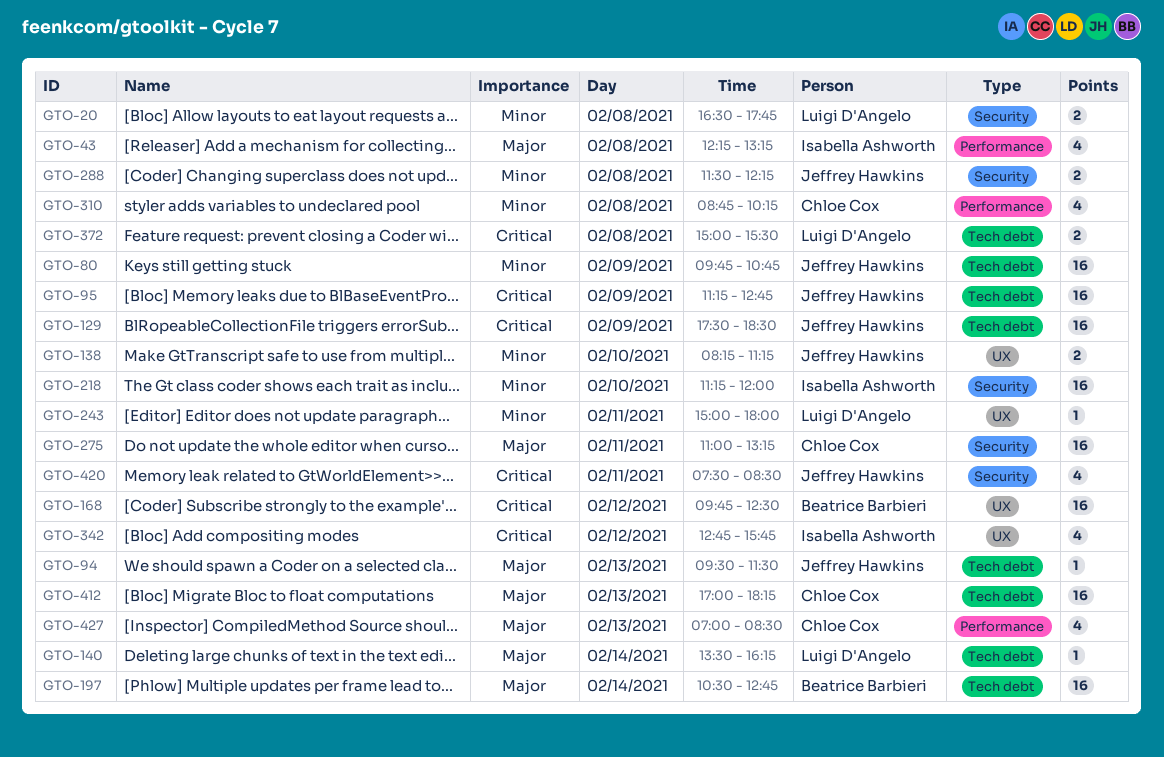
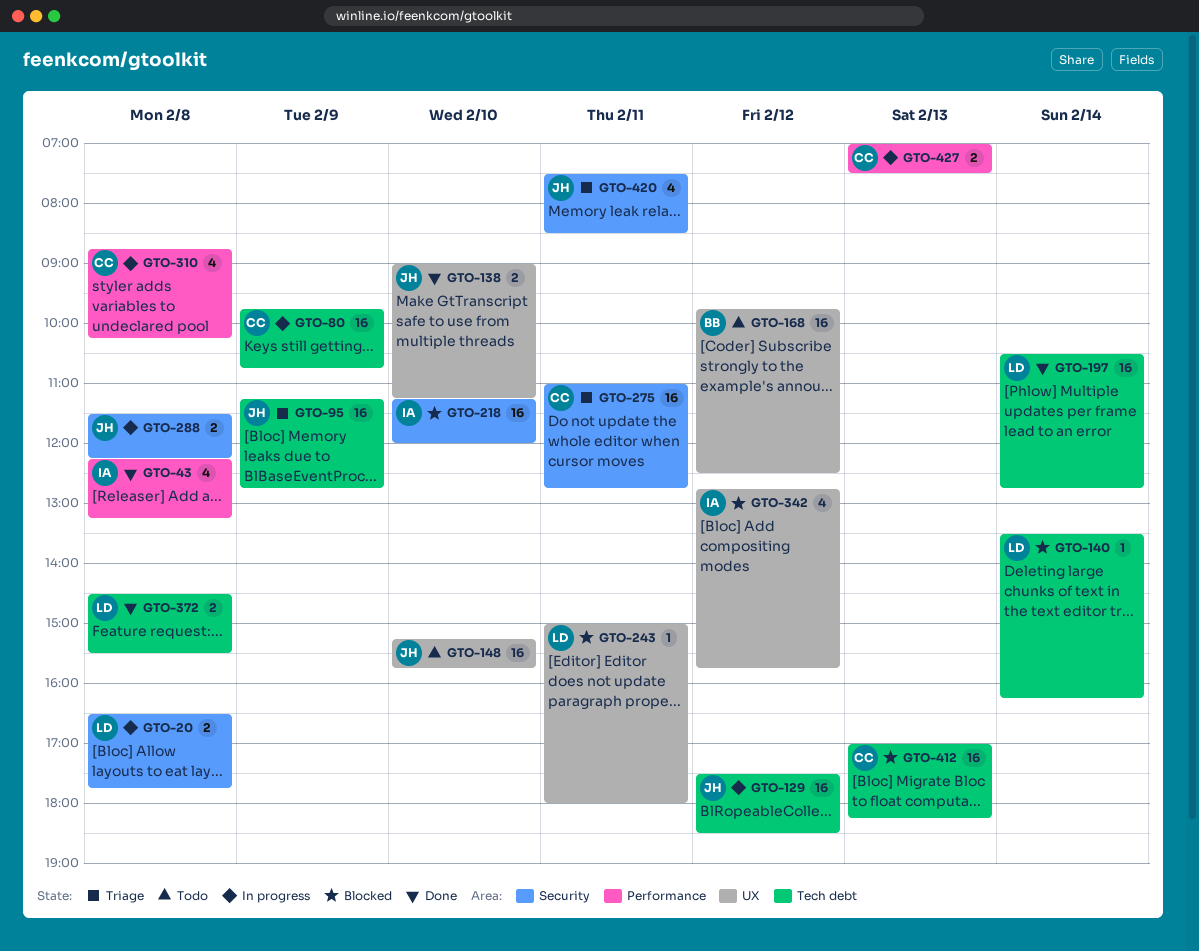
GTO-80, owner: Jeffrey Hawkins -> Chloe Cox
GTO-94: present -> none
GTO-129, day: Feb 9 -> Feb 12
GTO-138, begins: 08:15 -> 09:00
GTO-148: none -> present
GTO-197, owner: Beatrice Barbieri -> Luigi D'Angelo
GTO-275, ends: 13:15 -> 12:45
GTO-372, begins: 15:00 -> 14:30
GTO-427, estimate: 4 -> 2
GTO-427, ends: 08:30 -> 07:30

